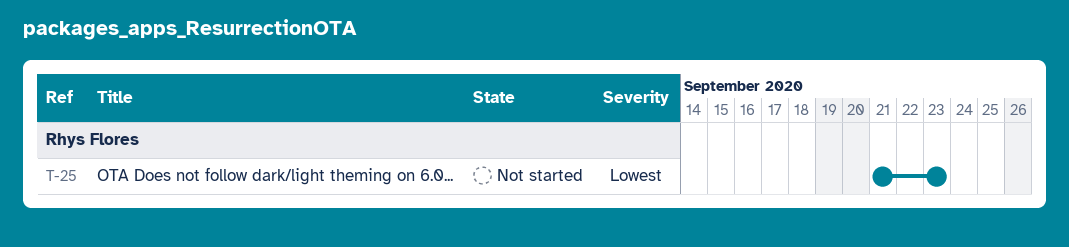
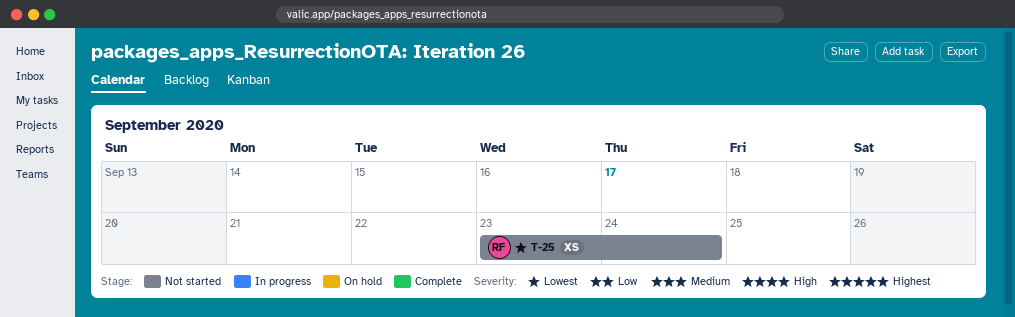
T-25, start: Sep 21 -> Sep 23
T-25, due: Sep 23 -> Sep 24

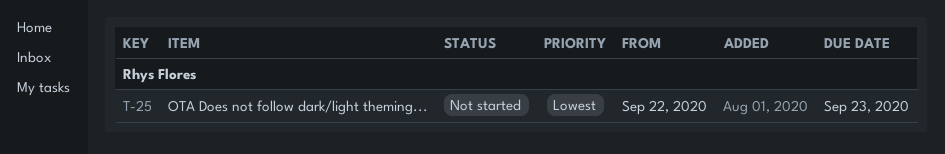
T-25, start: Sep 23 -> Sep 22
T-25, due: Sep 24 -> Sep 23

